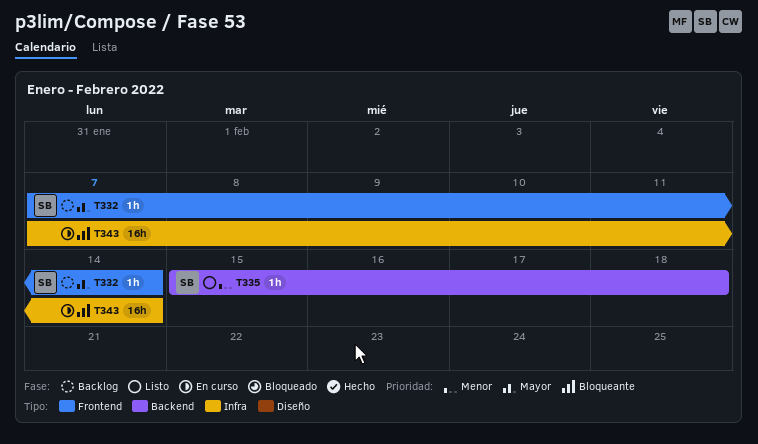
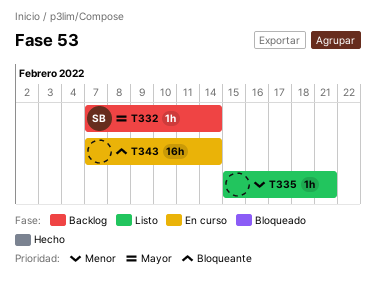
T335, owner: SB -> none
T335, due: Feb 18 -> Feb 21

